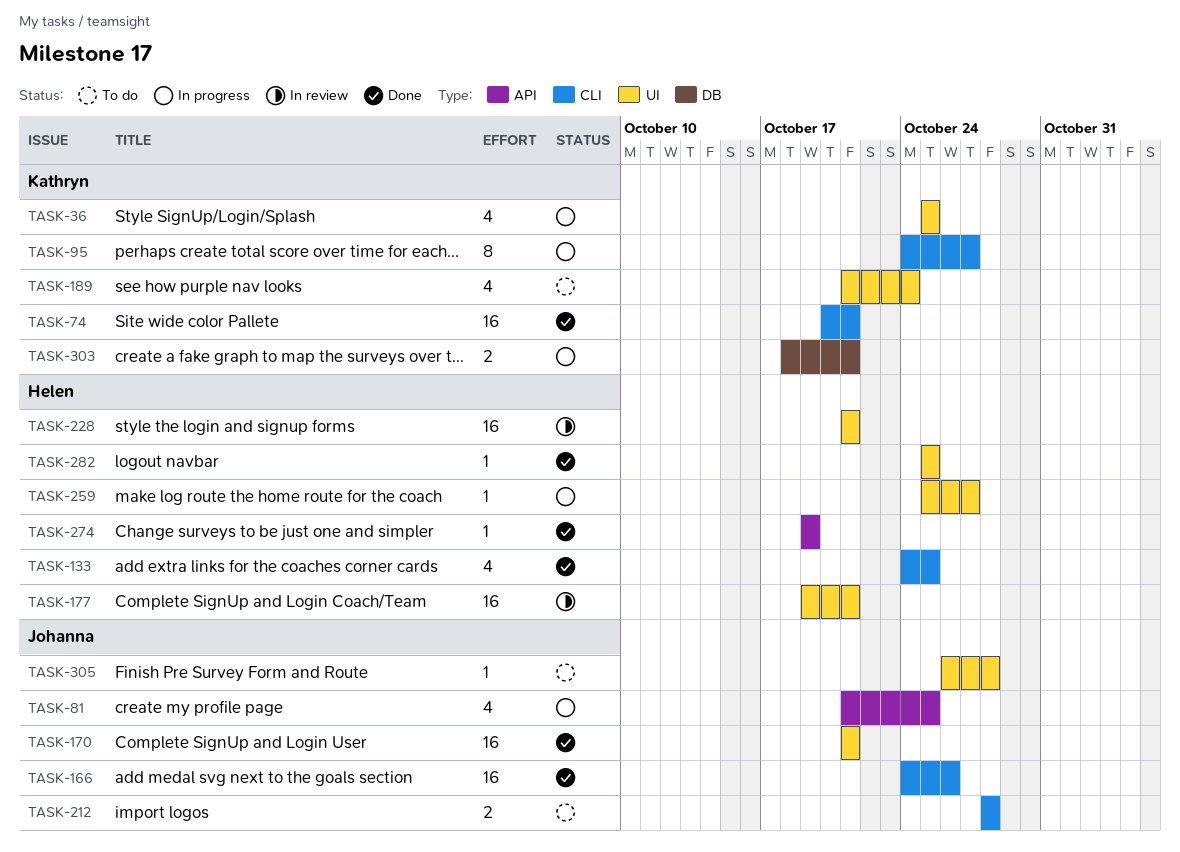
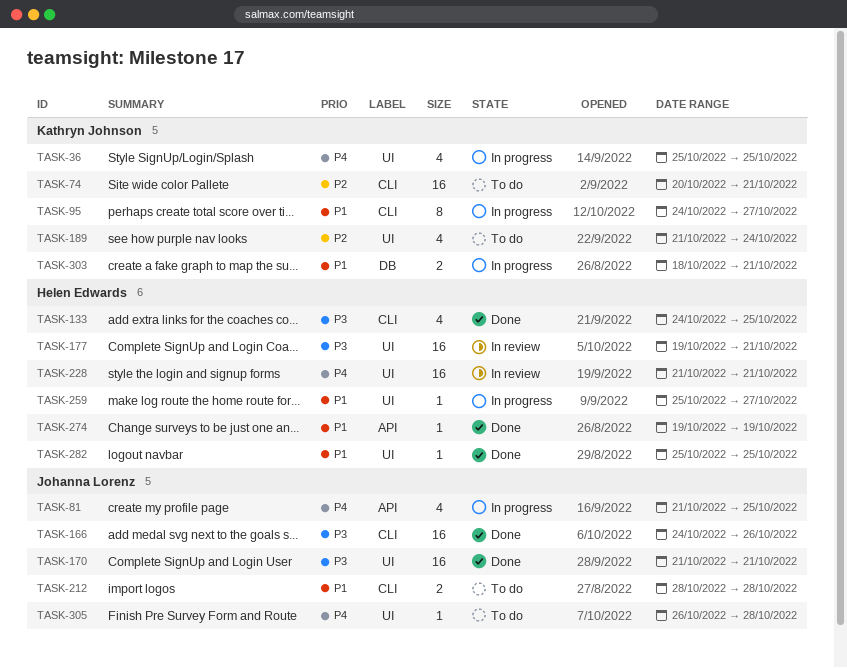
TASK-74, status: Done -> To do

